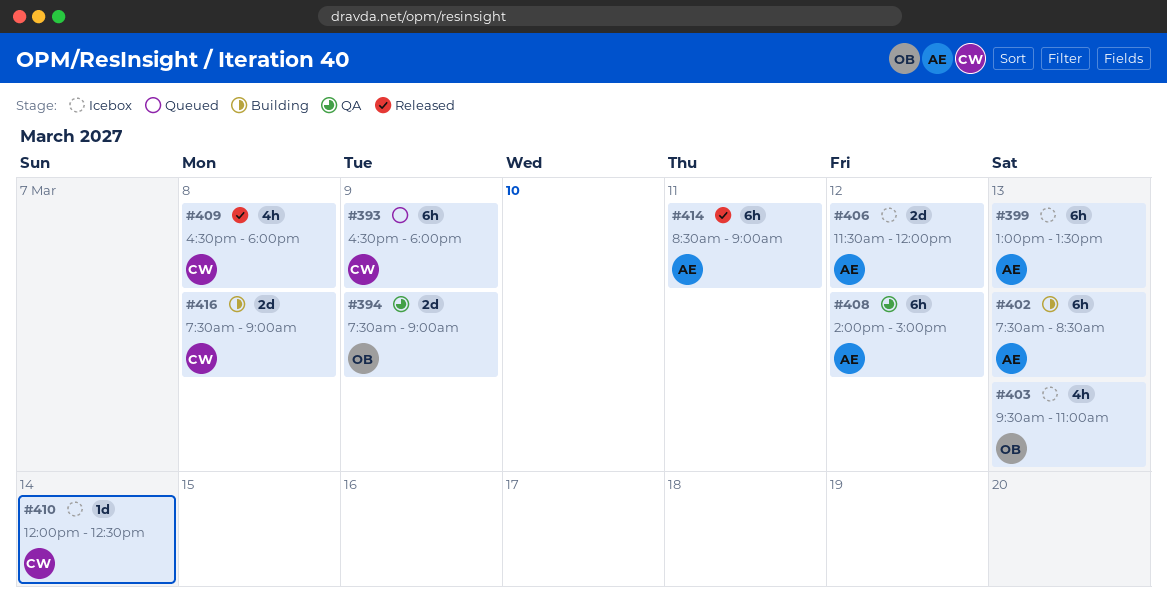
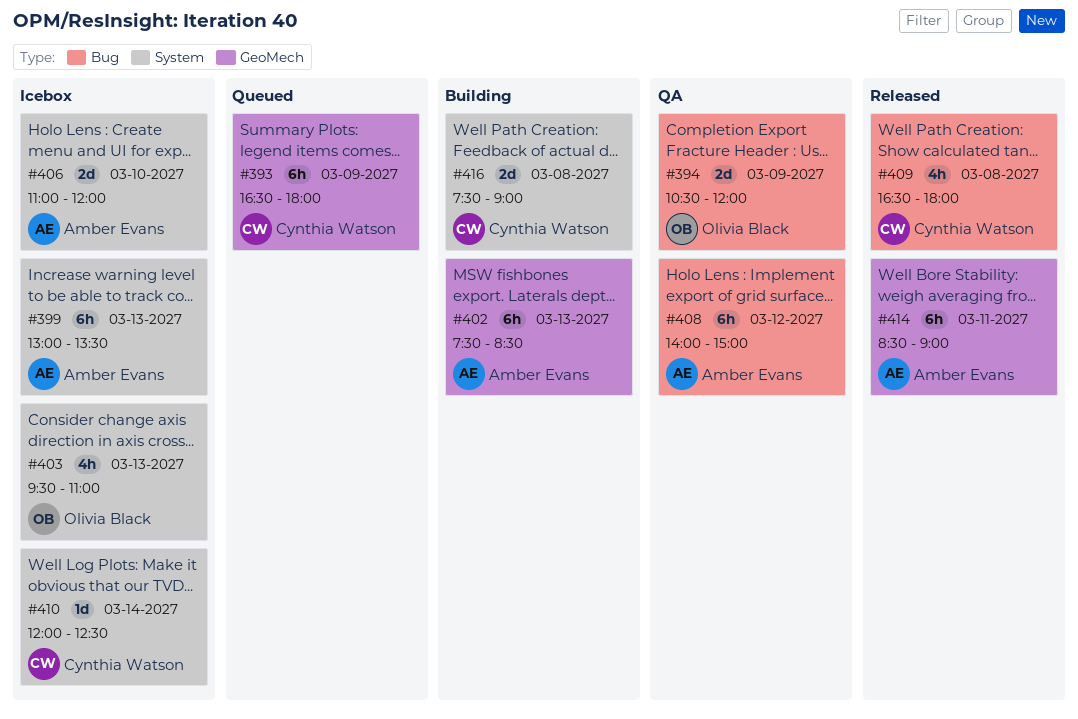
#394, begins: 07:30 -> 10:30
#394, ends: 09:00 -> 12:00
#406, day: Mar 12 -> Mar 10
#406, begins: 11:30 -> 11:00

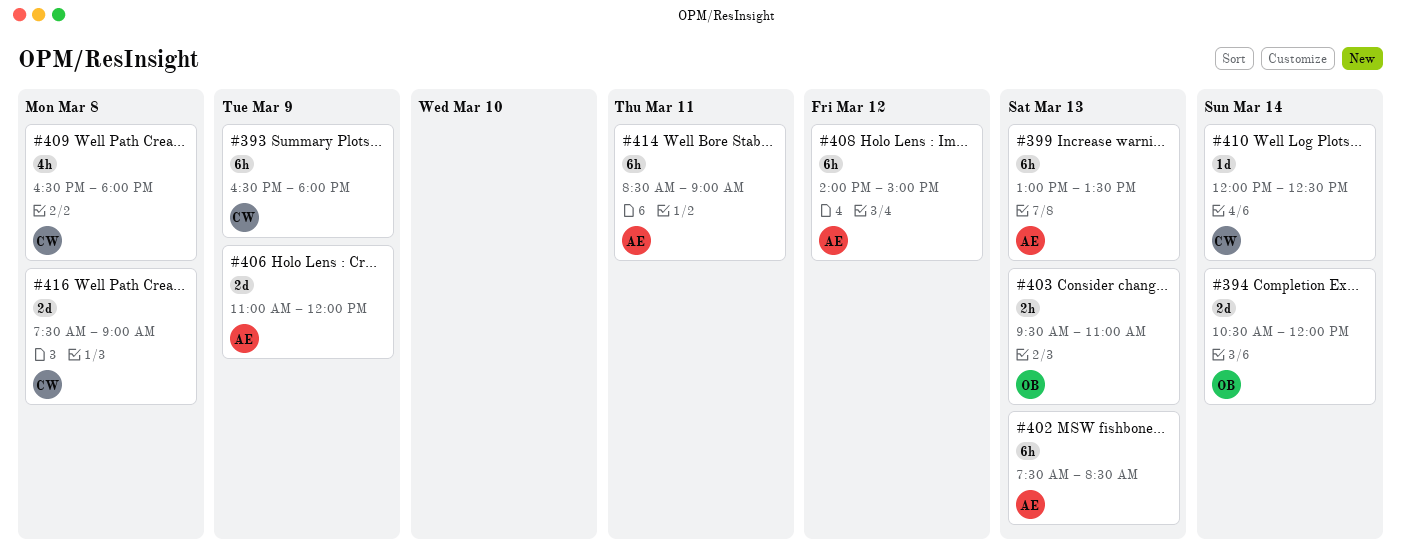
#394, day: Mar 9 -> Mar 14
#403, estimate: 4h -> 2h
#406, day: Mar 10 -> Mar 9

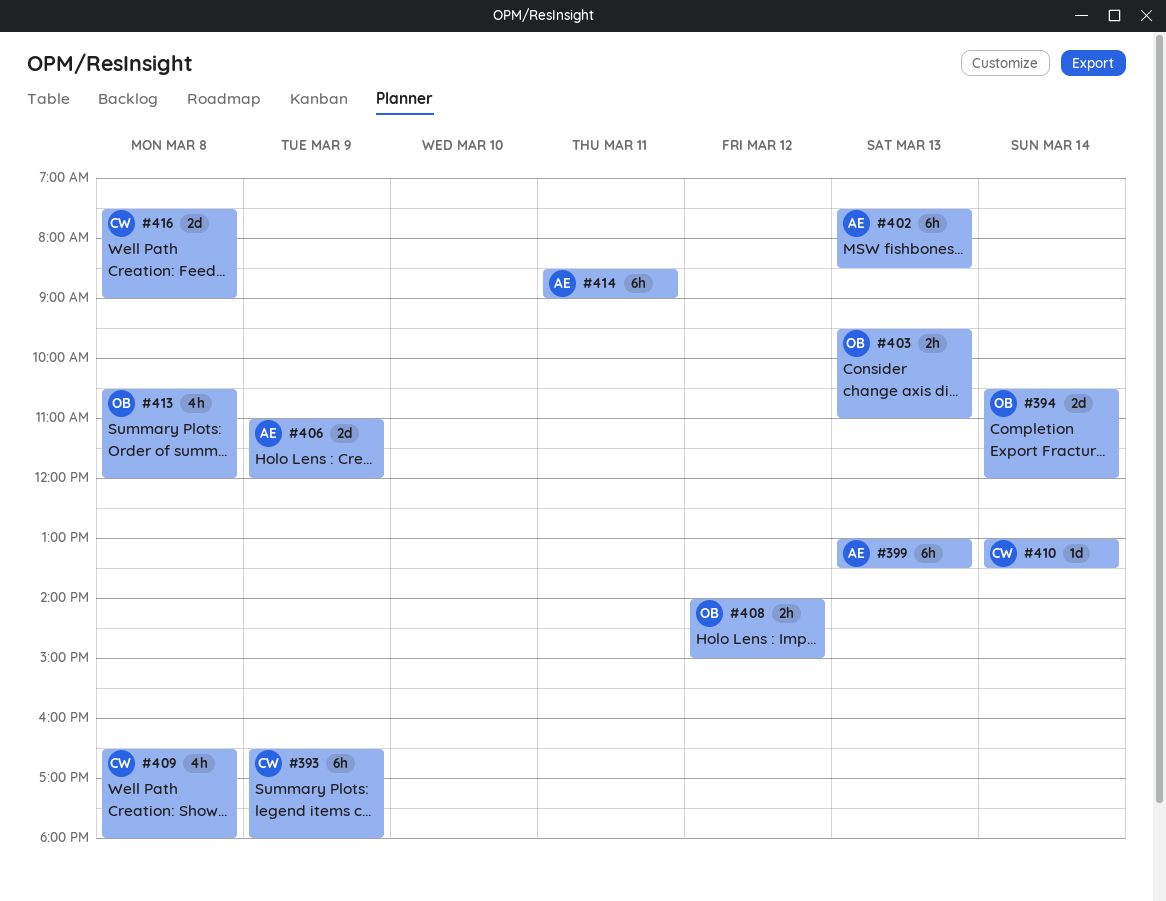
#408, owner: AE -> OB
#408, estimate: 6h -> 2h
#410, begins: 12:00 -> 13:00
#410, ends: 12:30 -> 13:30
#413: none -> present

